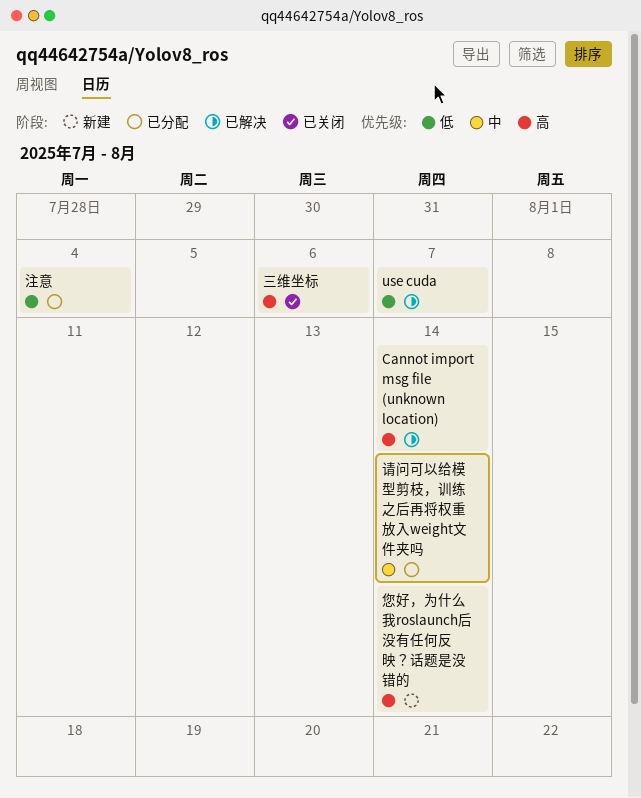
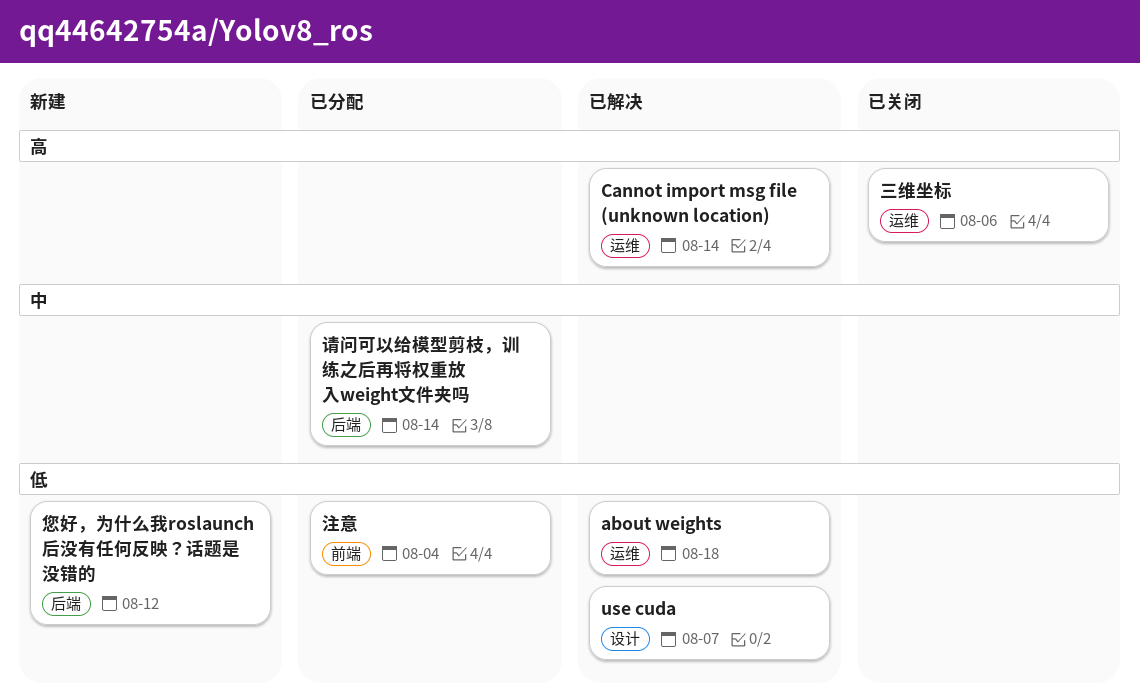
about weights: none -> present
您好，为什么我roslaunch后没有任何反映？话题是没错的, priority: 高 -> 低
您好，为什么我roslaunch后没有任何反映？话题是没错的, due: Aug 14 -> Aug 12

